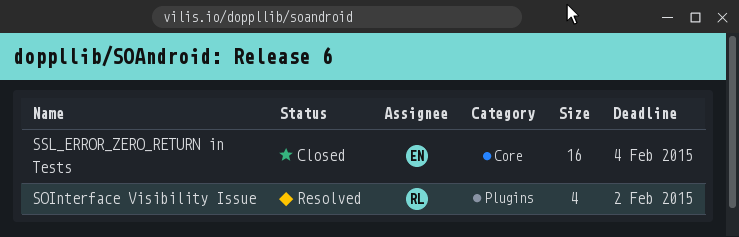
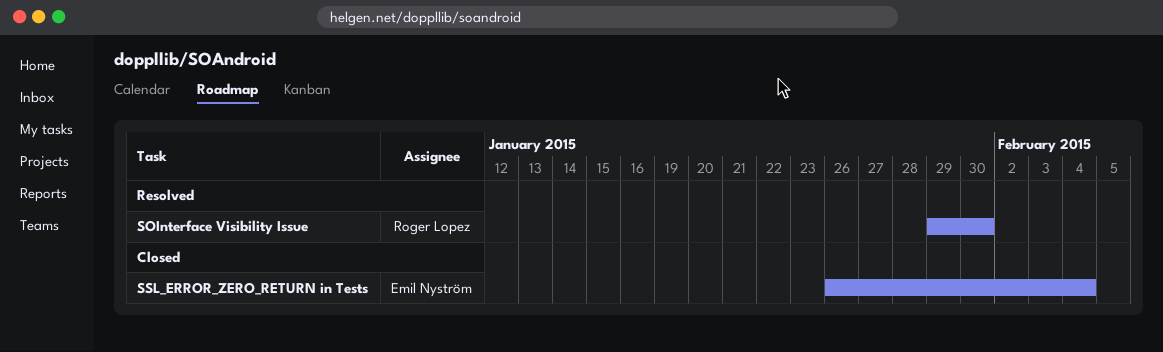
SOInterface Visibility Issue, due: Feb 2 -> Jan 30

